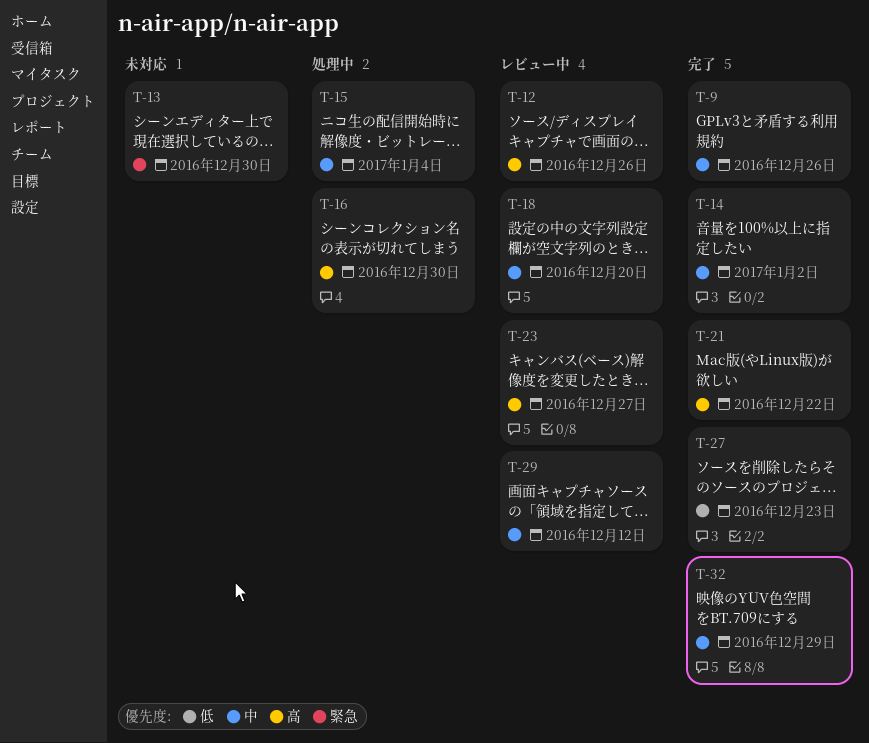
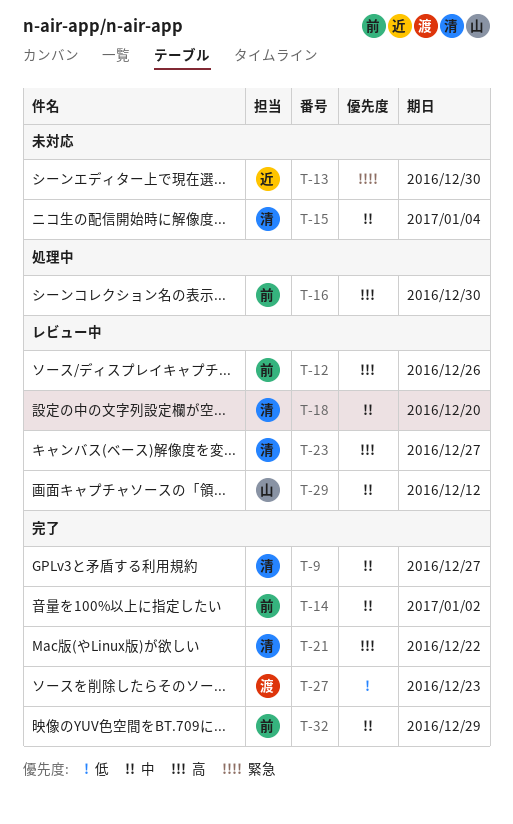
T-9, due: Dec 26 -> Dec 27
T-15, status: 処理中 -> 未対応

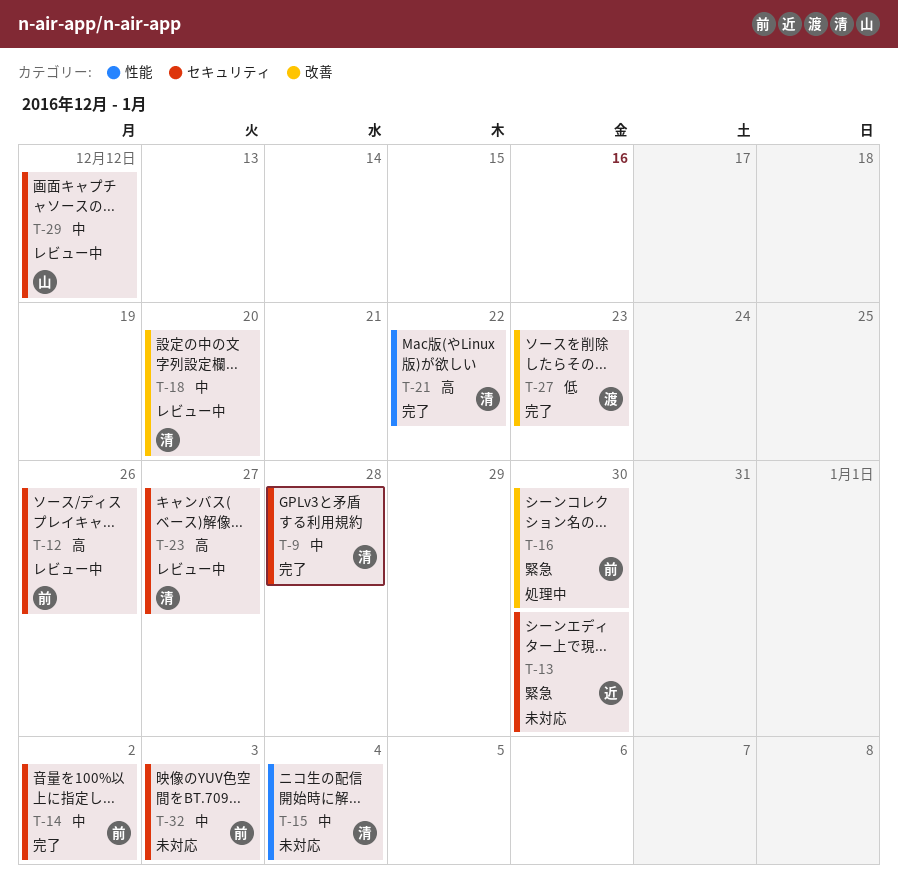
T-9, due: Dec 27 -> Dec 28
T-16, priority: 高 -> 緊急
T-32, status: 完了 -> 未対応
T-32, due: Dec 29 -> Jan 3

